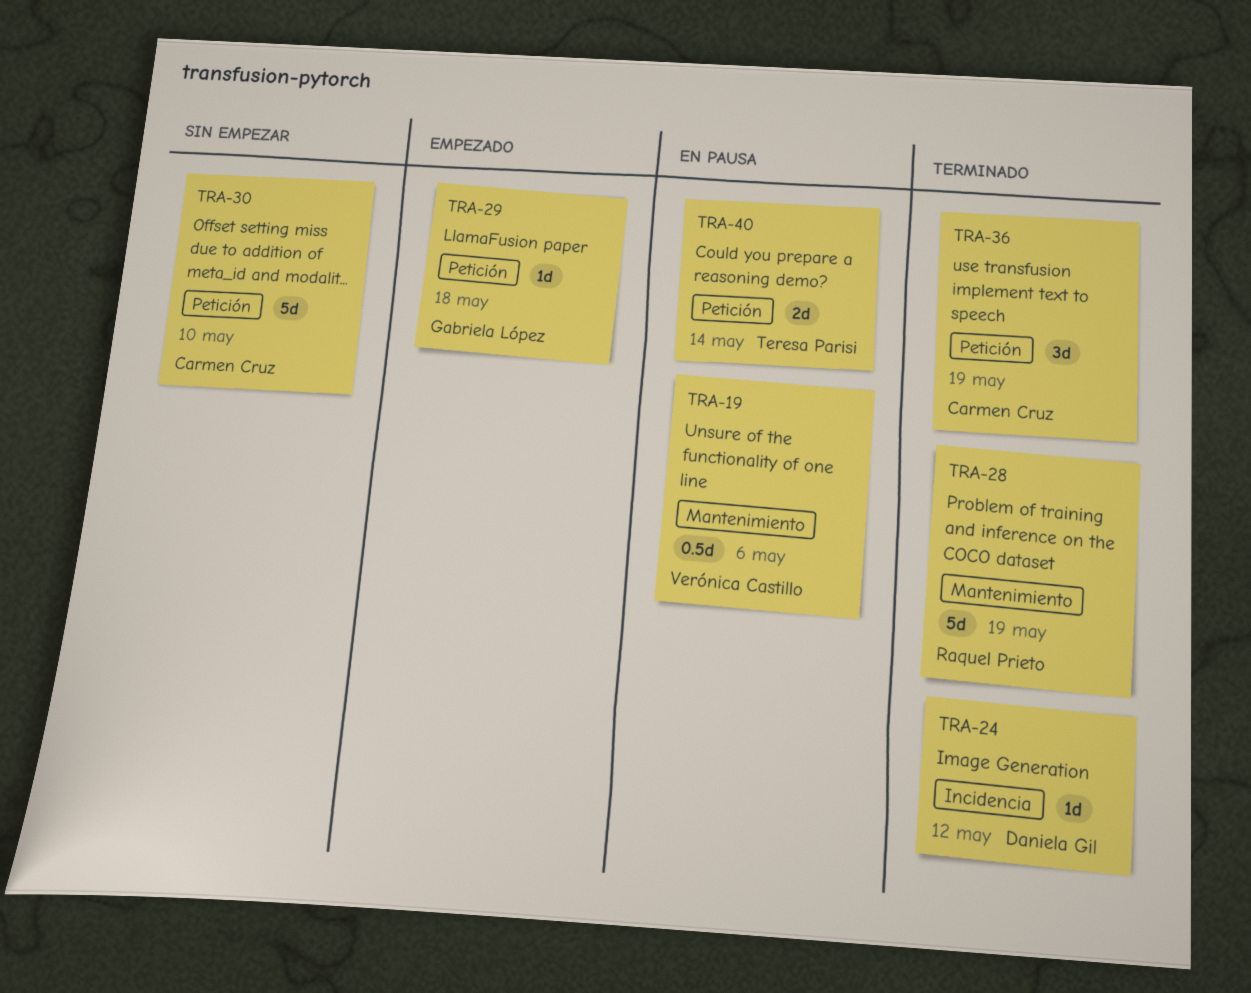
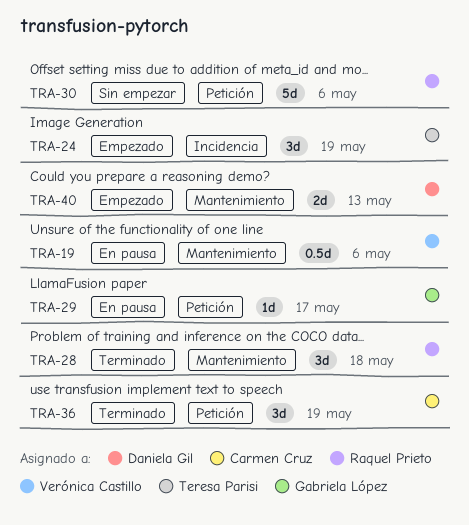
TRA-24, status: Terminado -> Empezado
TRA-24, owner: Daniela Gil -> Teresa Parisi
TRA-24, estimate: 1d -> 3d
TRA-24, due: May 12 -> May 19
TRA-28, estimate: 5d -> 3d
TRA-28, due: May 19 -> May 18
TRA-29, status: Empezado -> En pausa
TRA-29, due: May 18 -> May 17
TRA-30, owner: Carmen Cruz -> Raquel Prieto
TRA-30, due: May 10 -> May 6
TRA-40, status: En pausa -> Empezado
TRA-40, owner: Teresa Parisi -> Daniela Gil
TRA-40, label: Petición -> Mantenimiento
TRA-40, due: May 14 -> May 13

